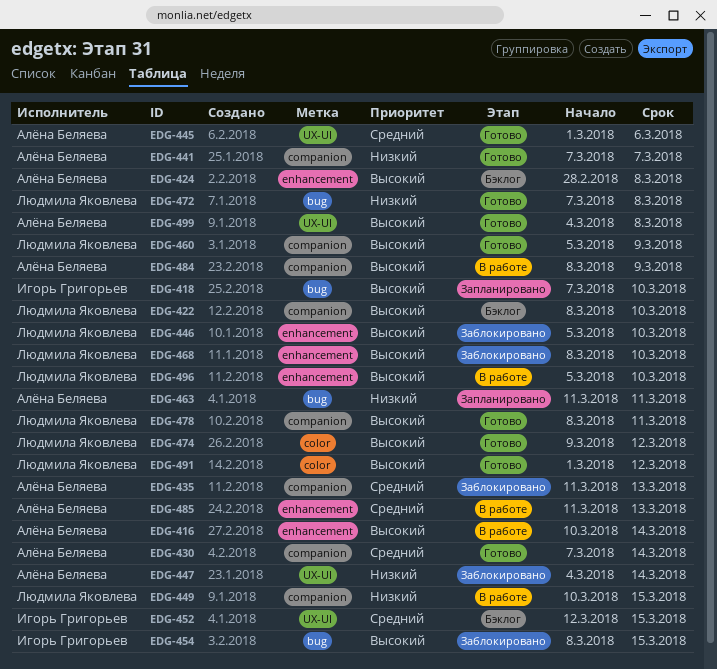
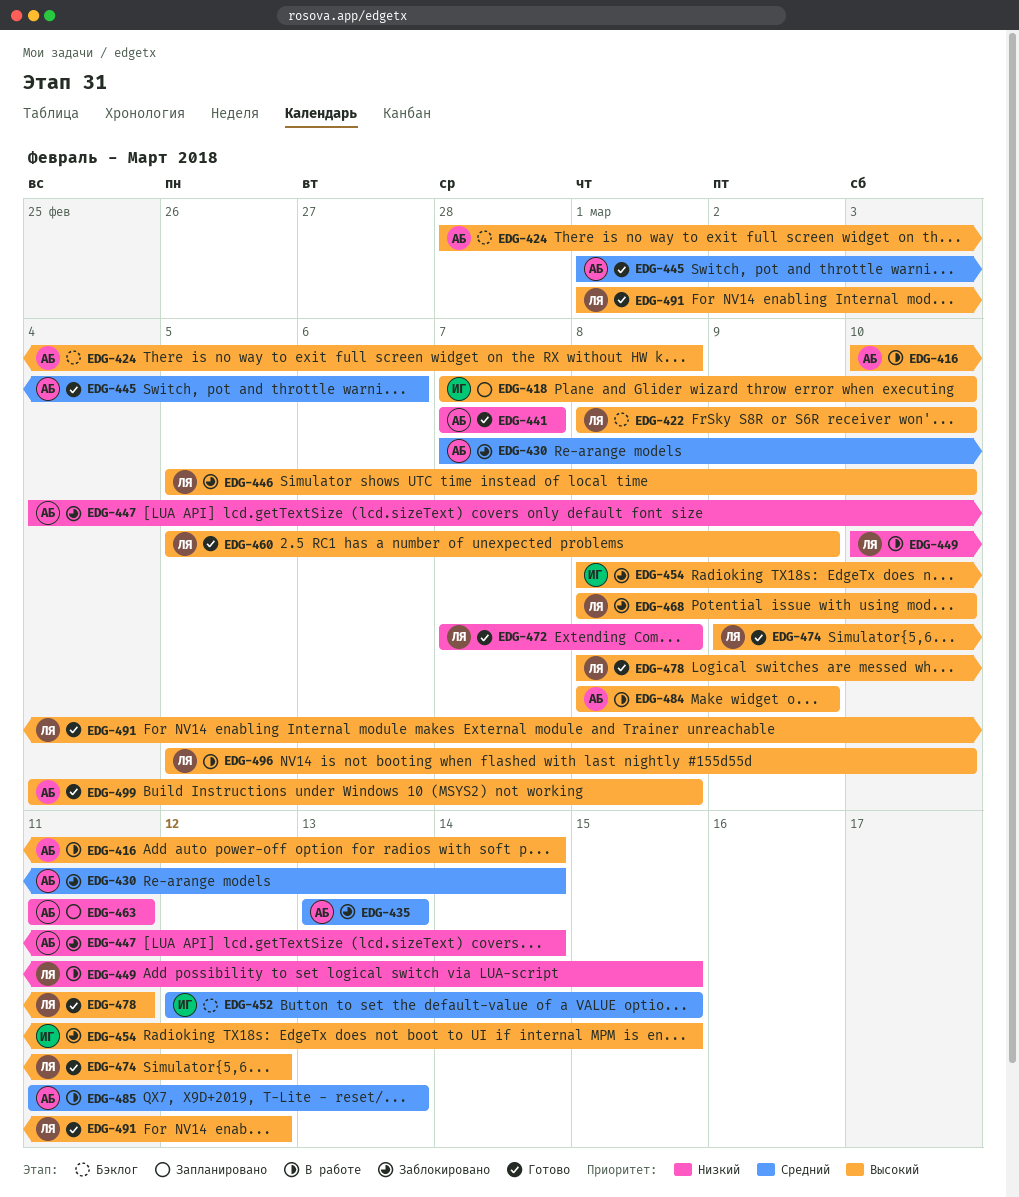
EDG-430, status: Готово -> Заблокировано
EDG-435, start: Mar 11 -> Mar 13

